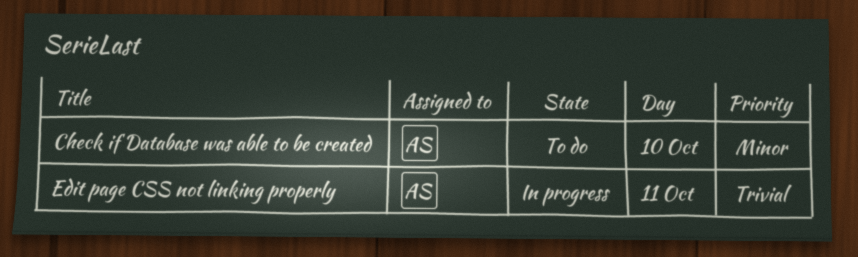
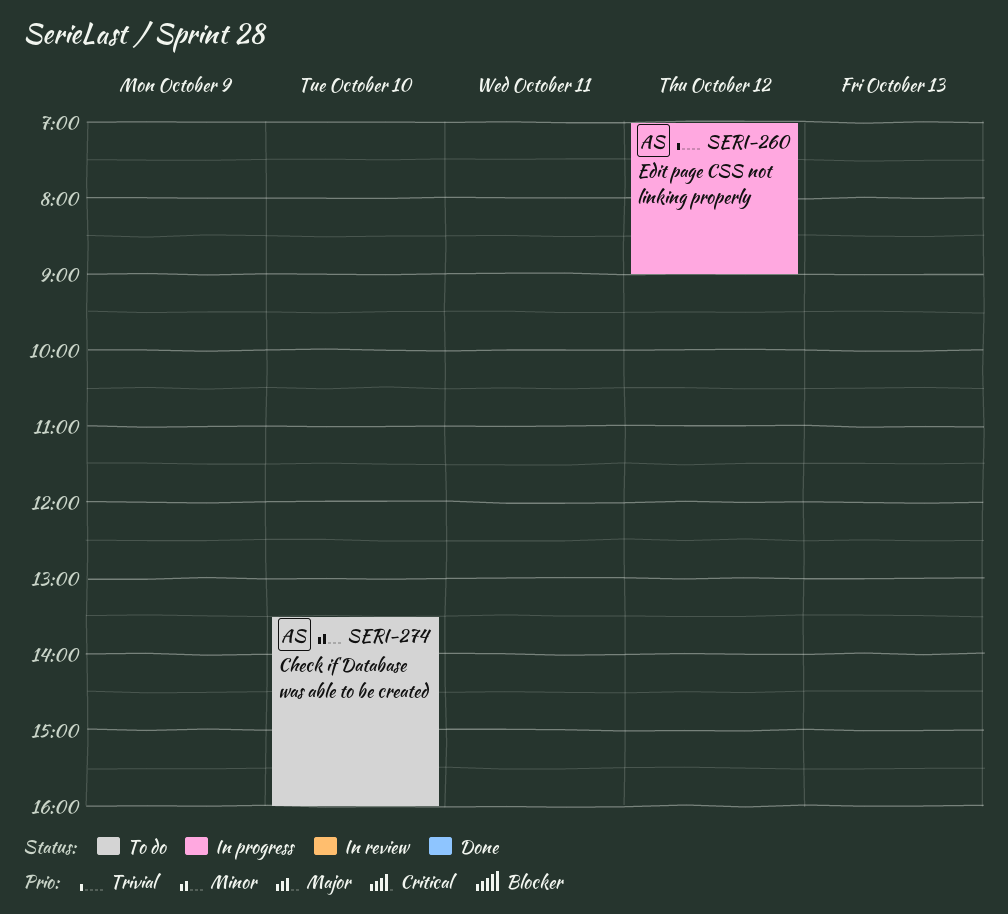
Edit page CSS not linking properly, day: Oct 11 -> Oct 12

